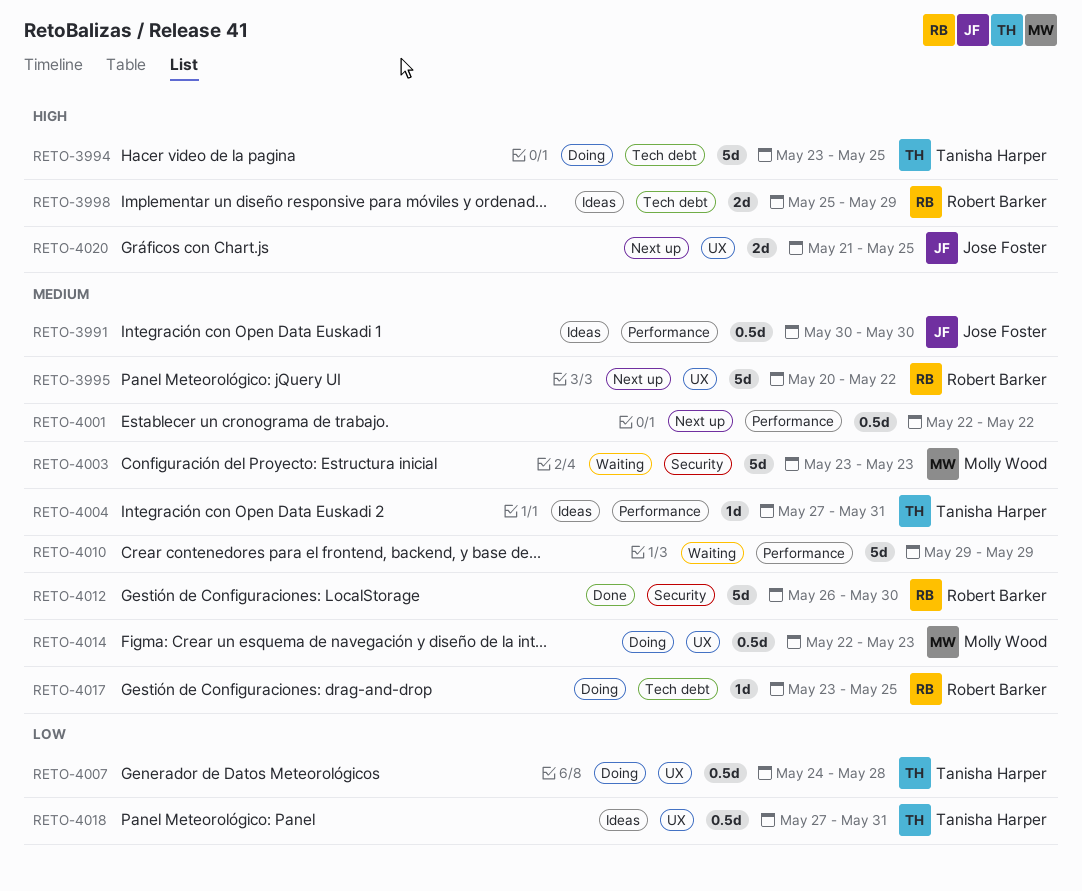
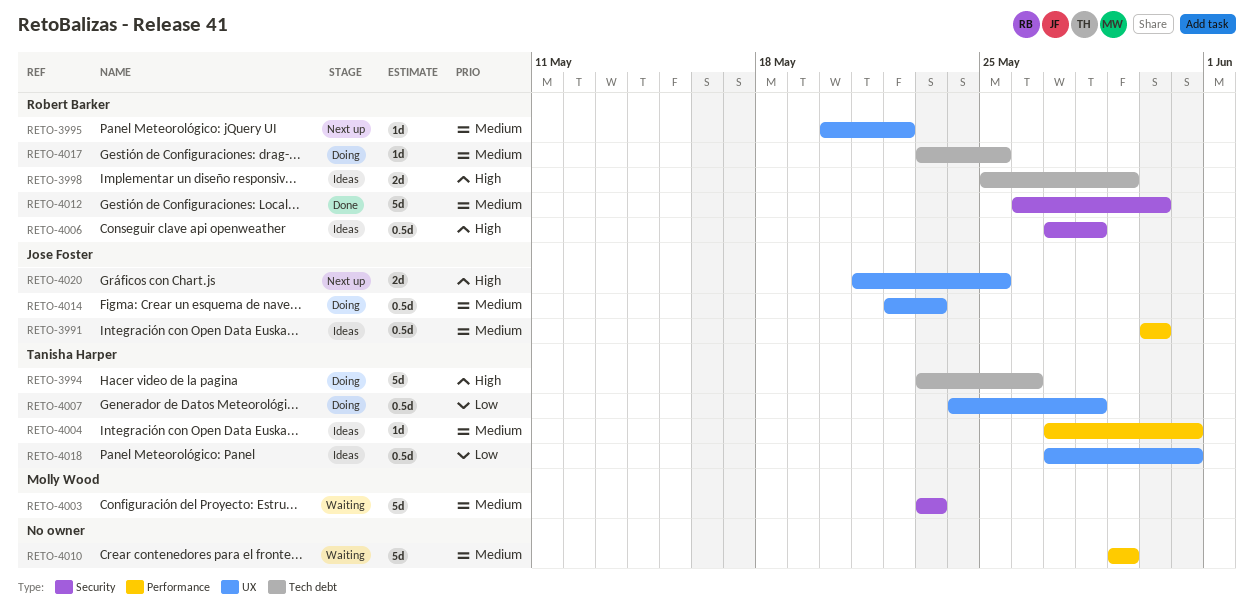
RETO-3994, due: May 25 -> May 26
RETO-3995, estimate: 5d -> 1d
RETO-4001: present -> none
RETO-4006: none -> present
RETO-4014, owner: Molly Wood -> Jose Foster

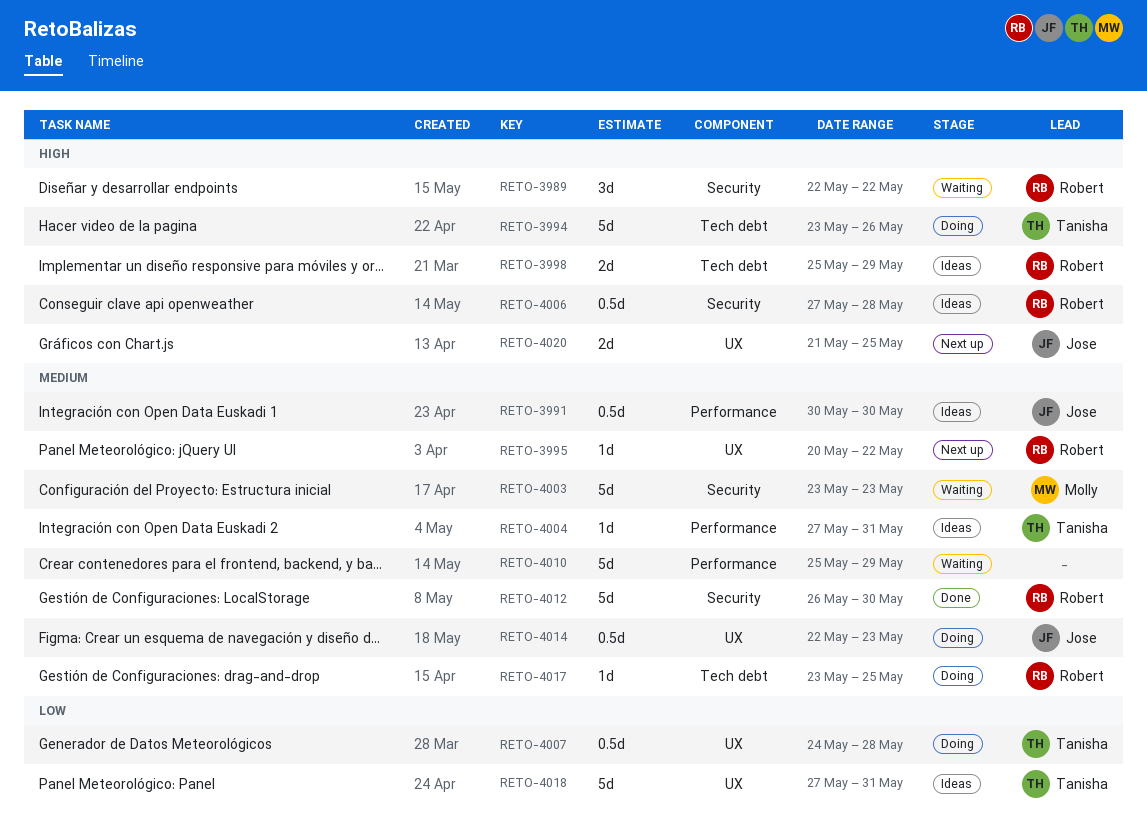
RETO-3989: none -> present
RETO-4010, start: May 29 -> May 25
RETO-4018, estimate: 0.5d -> 5d

